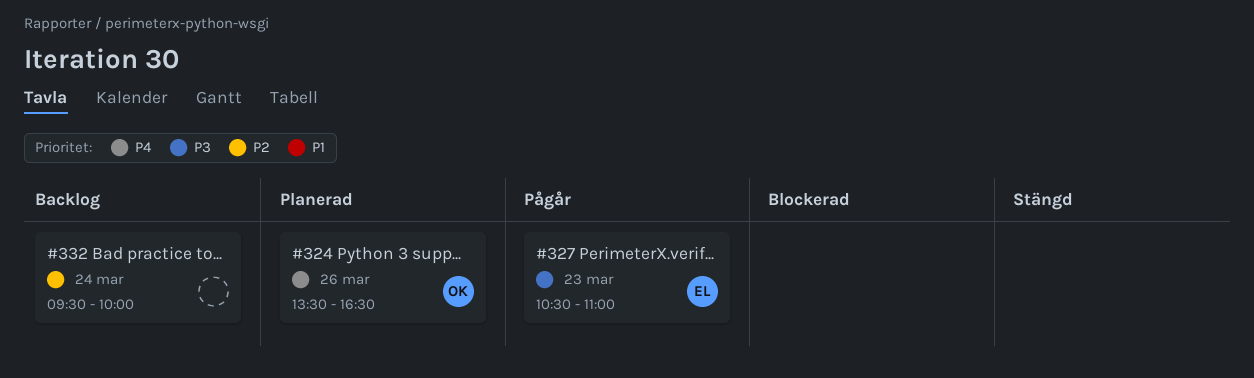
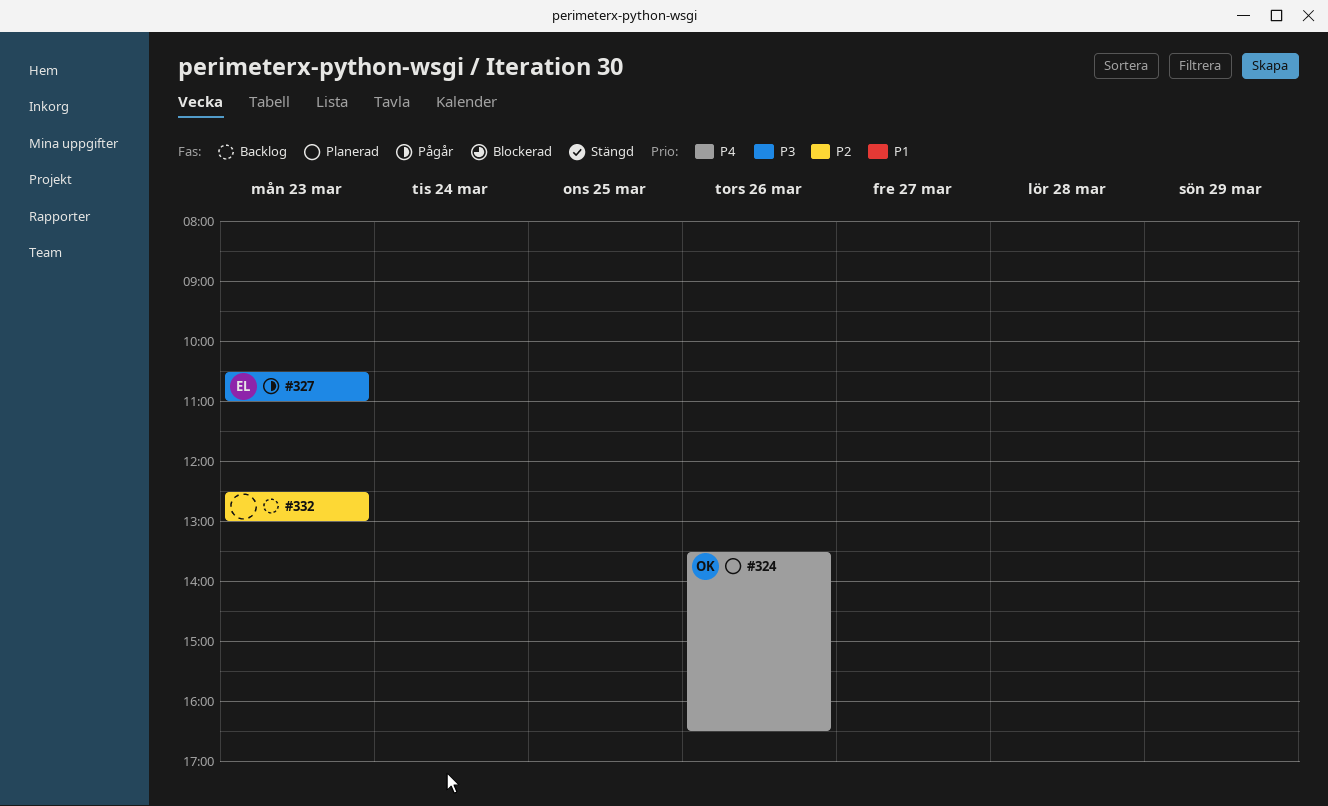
#332, day: Mar 24 -> Mar 23
#332, begins: 09:30 -> 12:30
#332, ends: 10:00 -> 13:00

